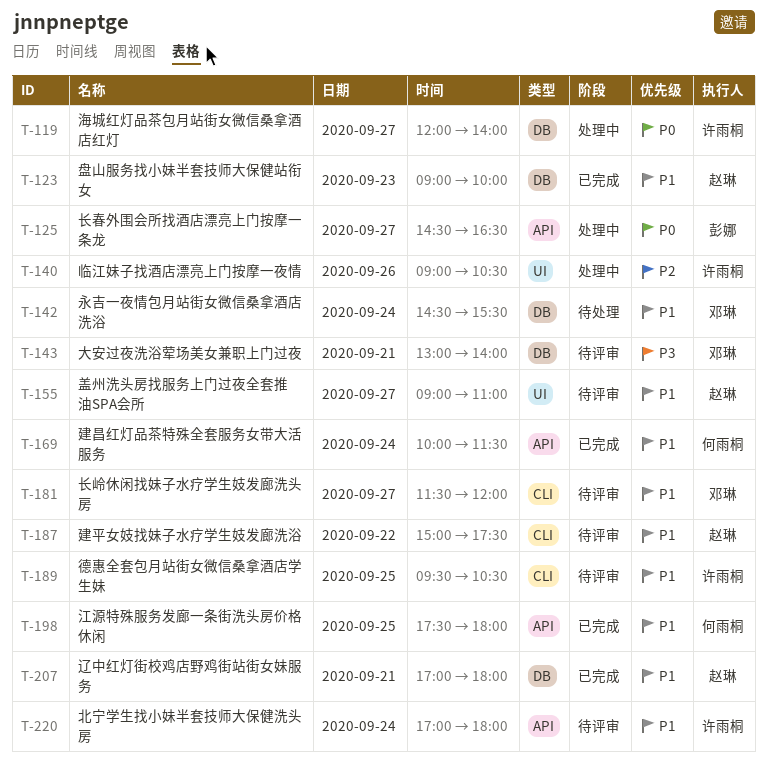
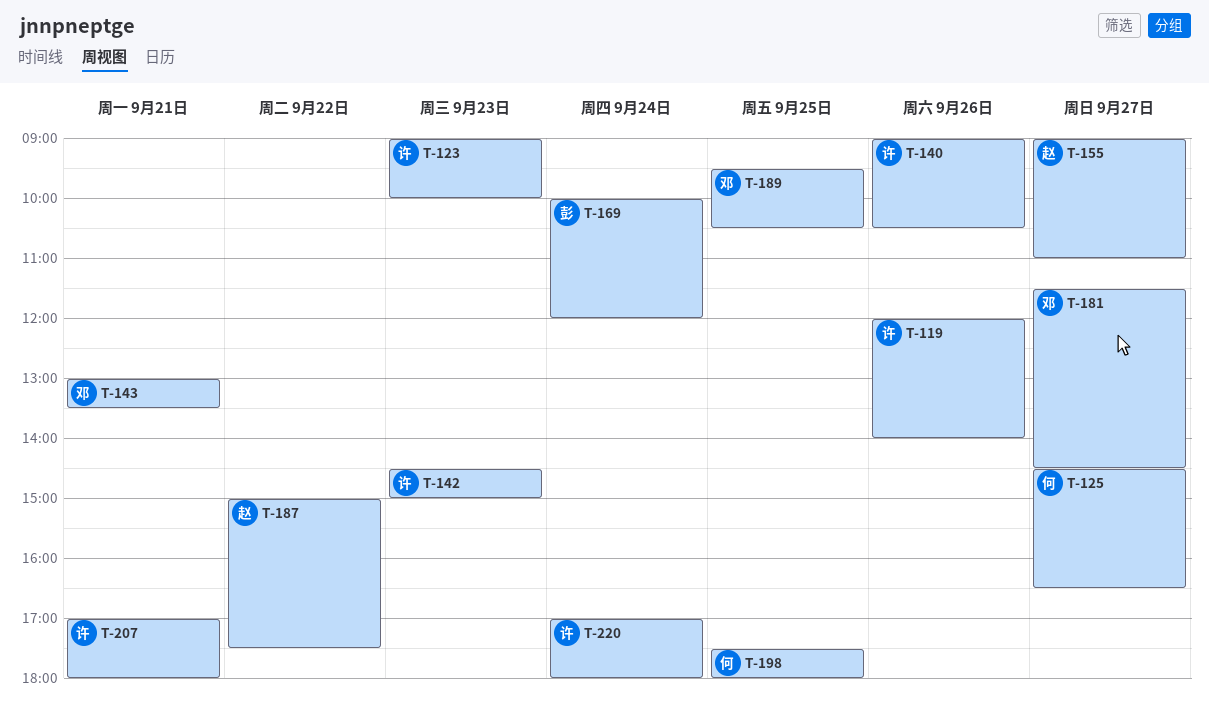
T-119, day: Sep 27 -> Sep 26
T-123, owner: 赵琳 -> 许雨桐
T-125, owner: 彭娜 -> 何雨桐
T-142, owner: 邓琳 -> 许雨桐
T-142, day: Sep 24 -> Sep 23
T-142, ends: 15:30 -> 15:00
T-143, ends: 14:00 -> 13:30
T-169, owner: 何雨桐 -> 彭娜
T-169, ends: 11:30 -> 12:00
T-181, ends: 12:00 -> 14:30
T-189, owner: 许雨桐 -> 邓琳
T-207, owner: 赵琳 -> 许雨桐

